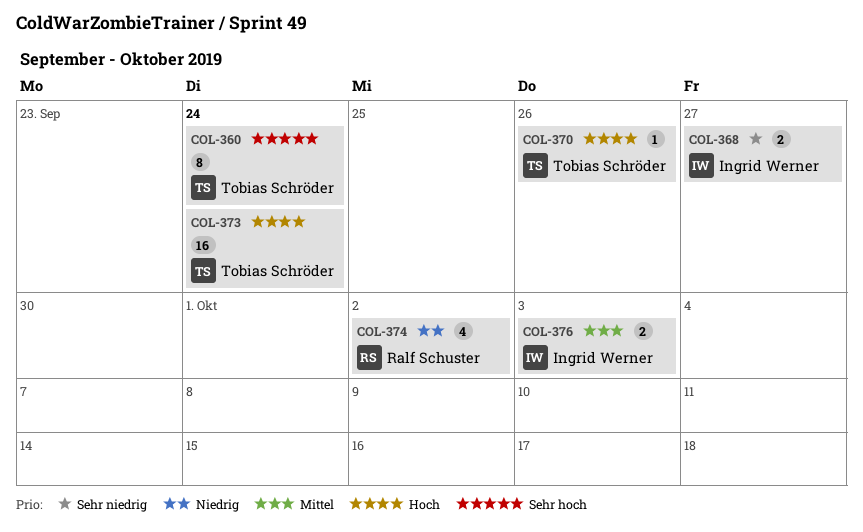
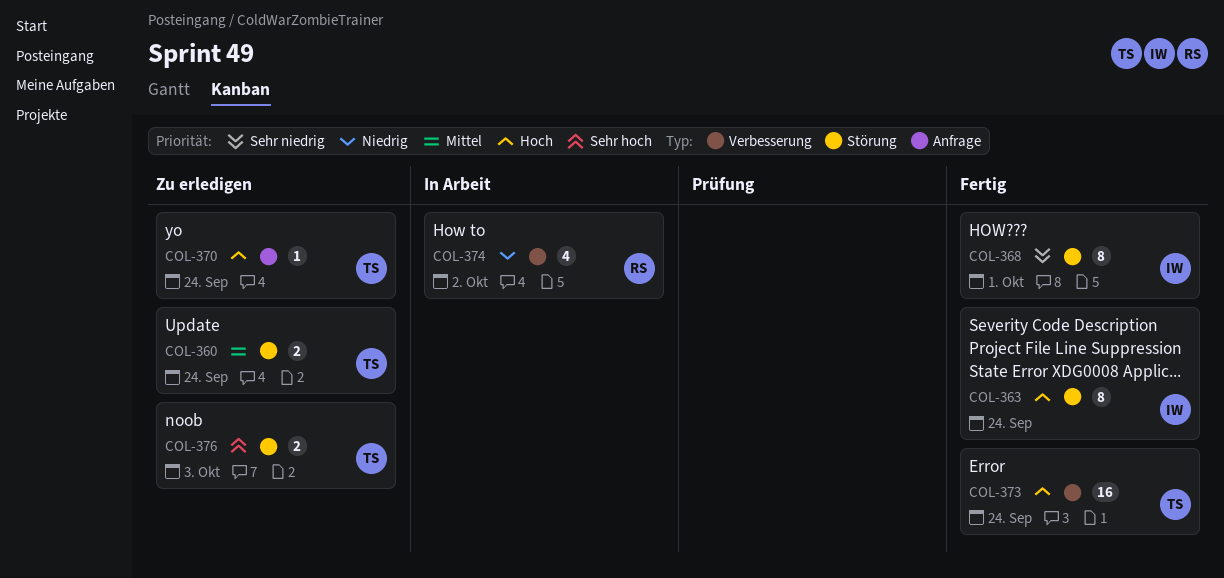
COL-360, priority: Sehr hoch -> Mittel
COL-360, estimate: 8 -> 2
COL-363: none -> present
COL-368, estimate: 2 -> 8
COL-368, due: Sep 27 -> Oct 1
COL-370, due: Sep 26 -> Sep 24
COL-376, owner: Ingrid Werner -> Tobias Schröder
COL-376, priority: Mittel -> Sehr hoch

